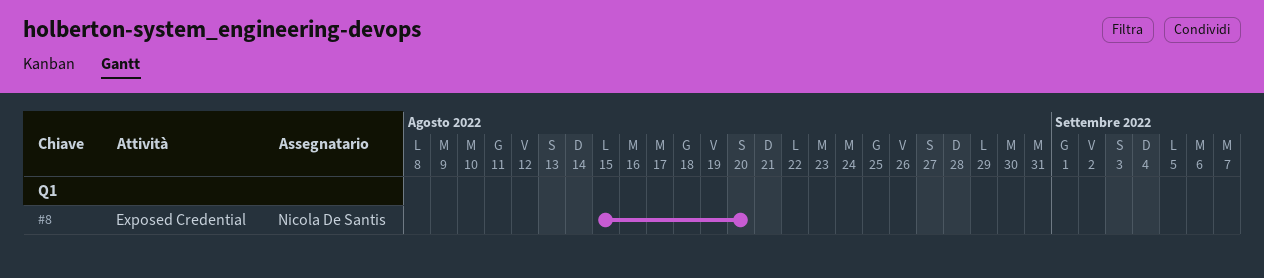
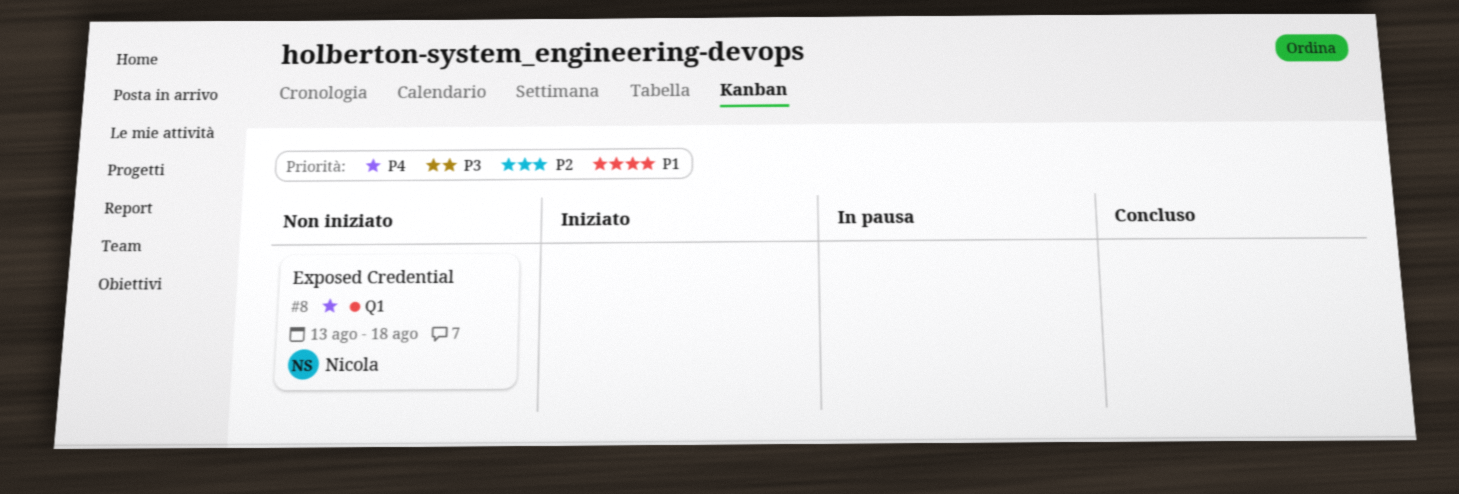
#8, start: Aug 15 -> Aug 13
#8, due: Aug 20 -> Aug 18

